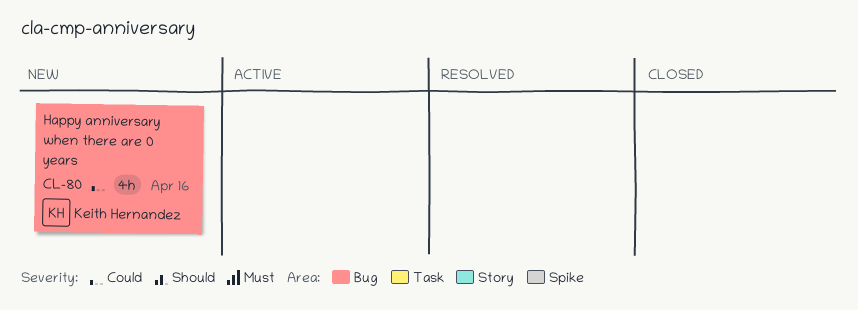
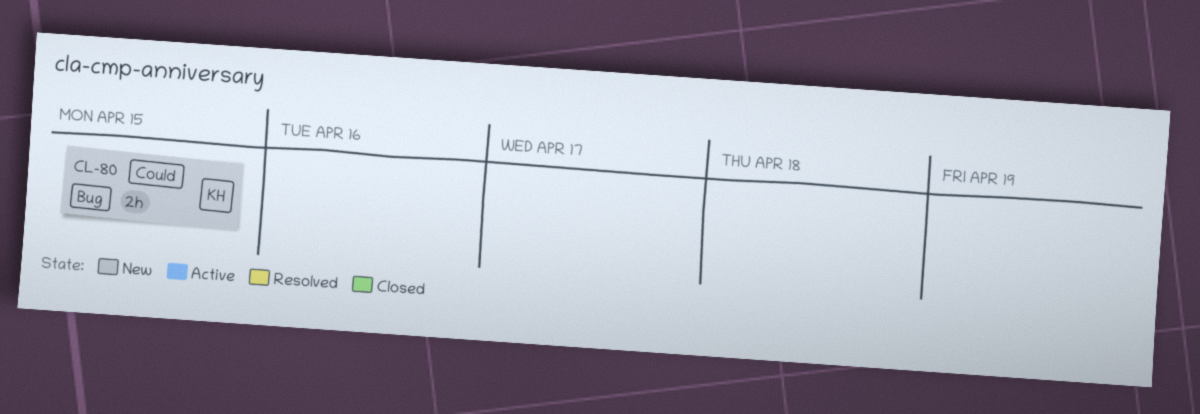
CL-80, estimate: 4h -> 2h
CL-80, due: Apr 16 -> Apr 15

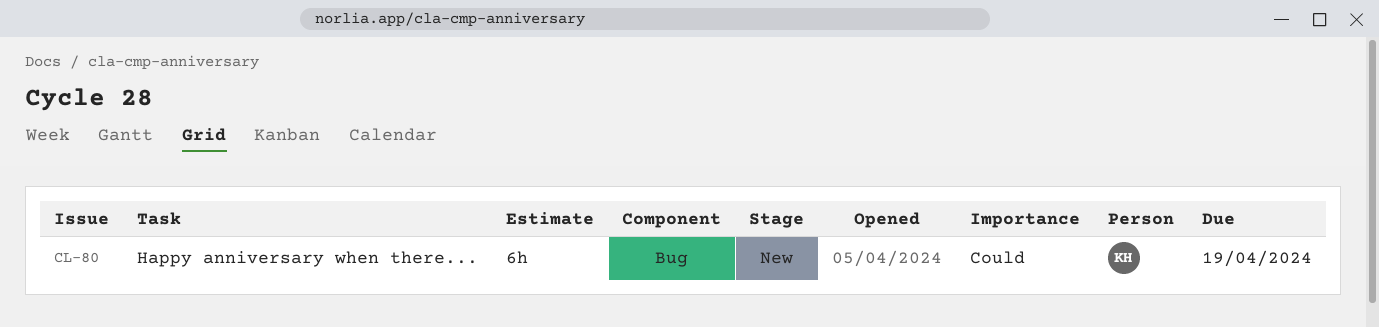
CL-80, estimate: 2h -> 6h
CL-80, due: Apr 15 -> Apr 19

